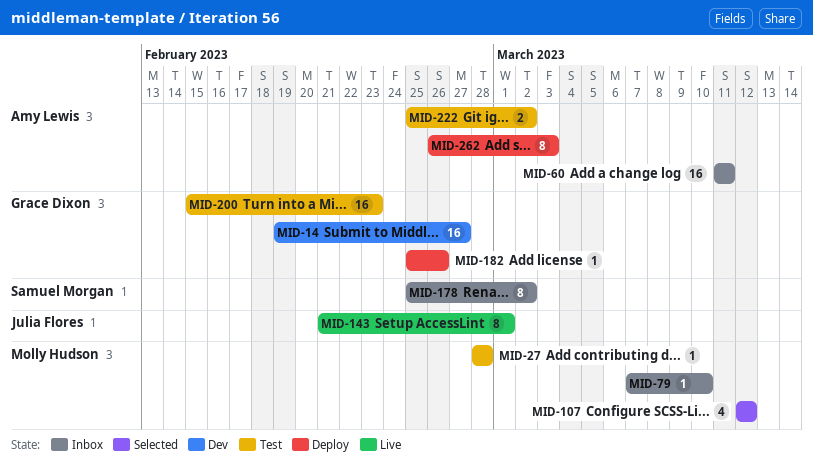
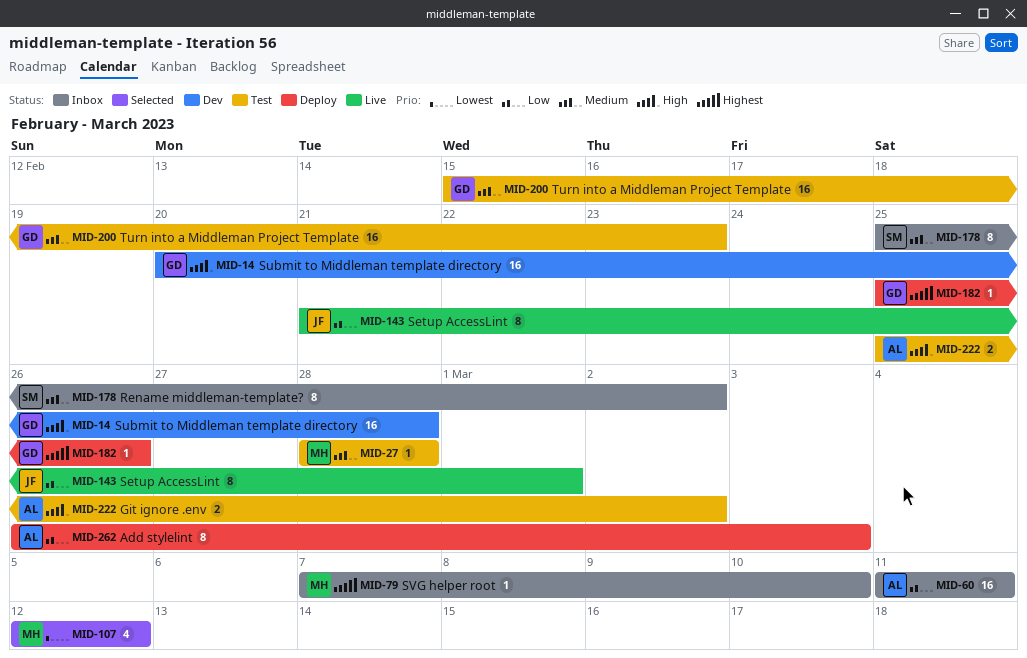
MID-14, start: Feb 19 -> Feb 20
MID-14, due: Feb 27 -> Feb 28

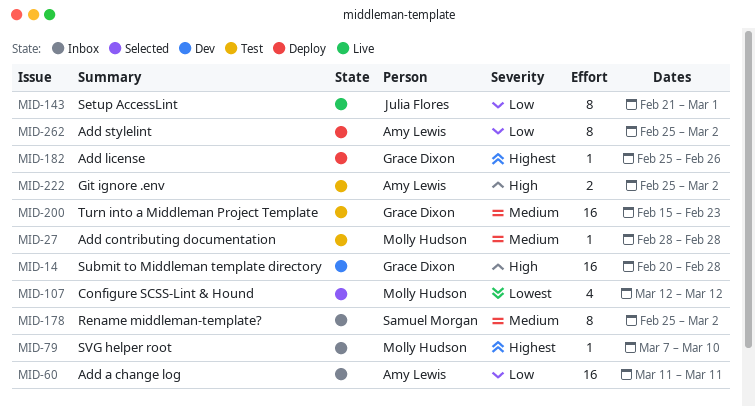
MID-262, start: Feb 26 -> Feb 25
MID-262, due: Mar 3 -> Mar 2

